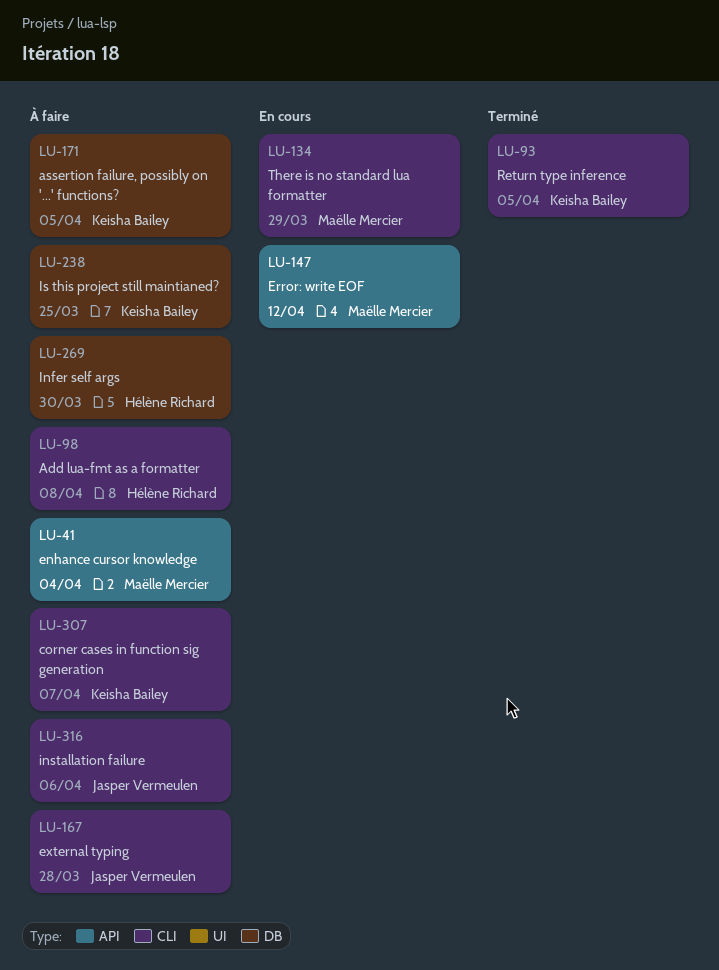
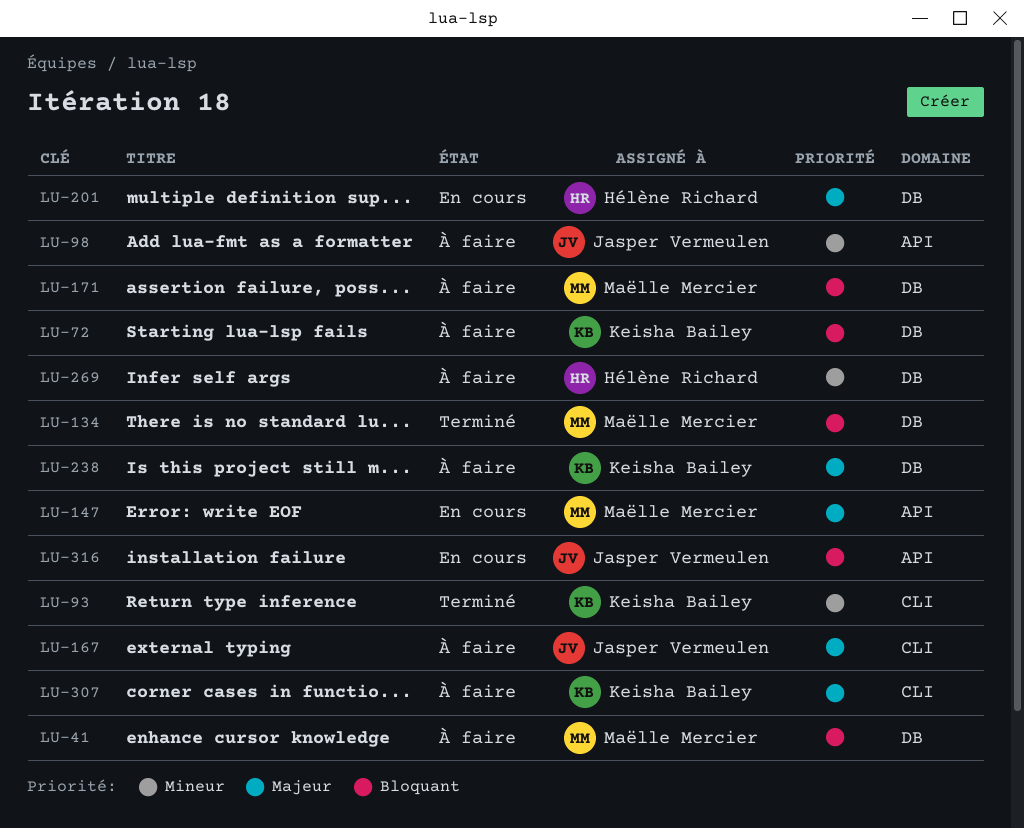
LU-41, label: API -> DB
LU-72: none -> present
LU-98, owner: Hélène Richard -> Jasper Vermeulen
LU-98, label: CLI -> API
LU-134, status: En cours -> Terminé
LU-134, label: CLI -> DB
LU-171, owner: Keisha Bailey -> Maëlle Mercier
LU-201: none -> present
LU-316, status: À faire -> En cours
LU-316, label: CLI -> API

